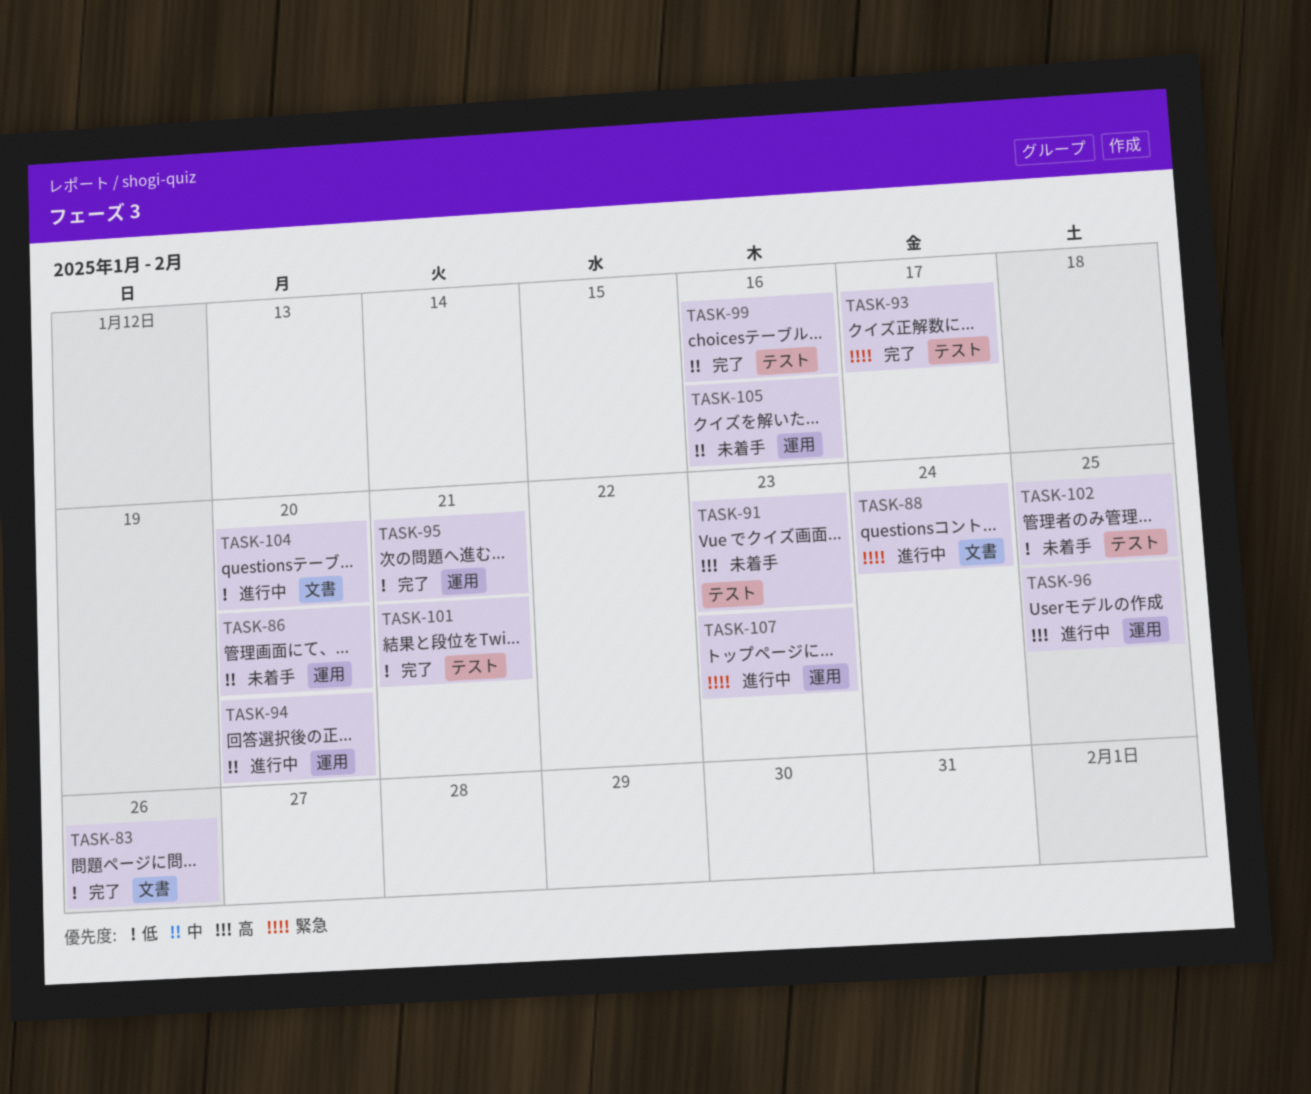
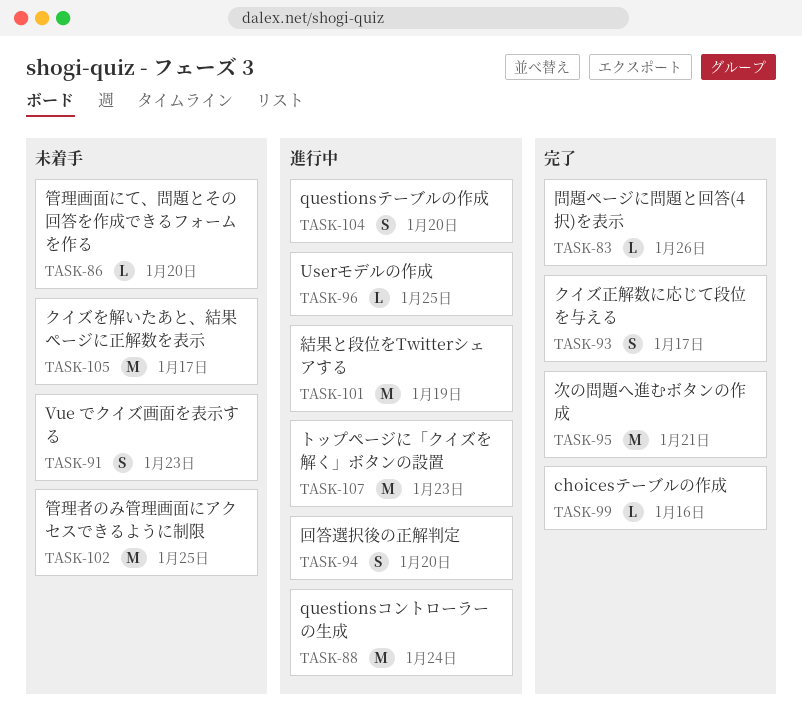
TASK-101, status: 完了 -> 進行中
TASK-101, due: Jan 21 -> Jan 19
TASK-105, due: Jan 16 -> Jan 17

